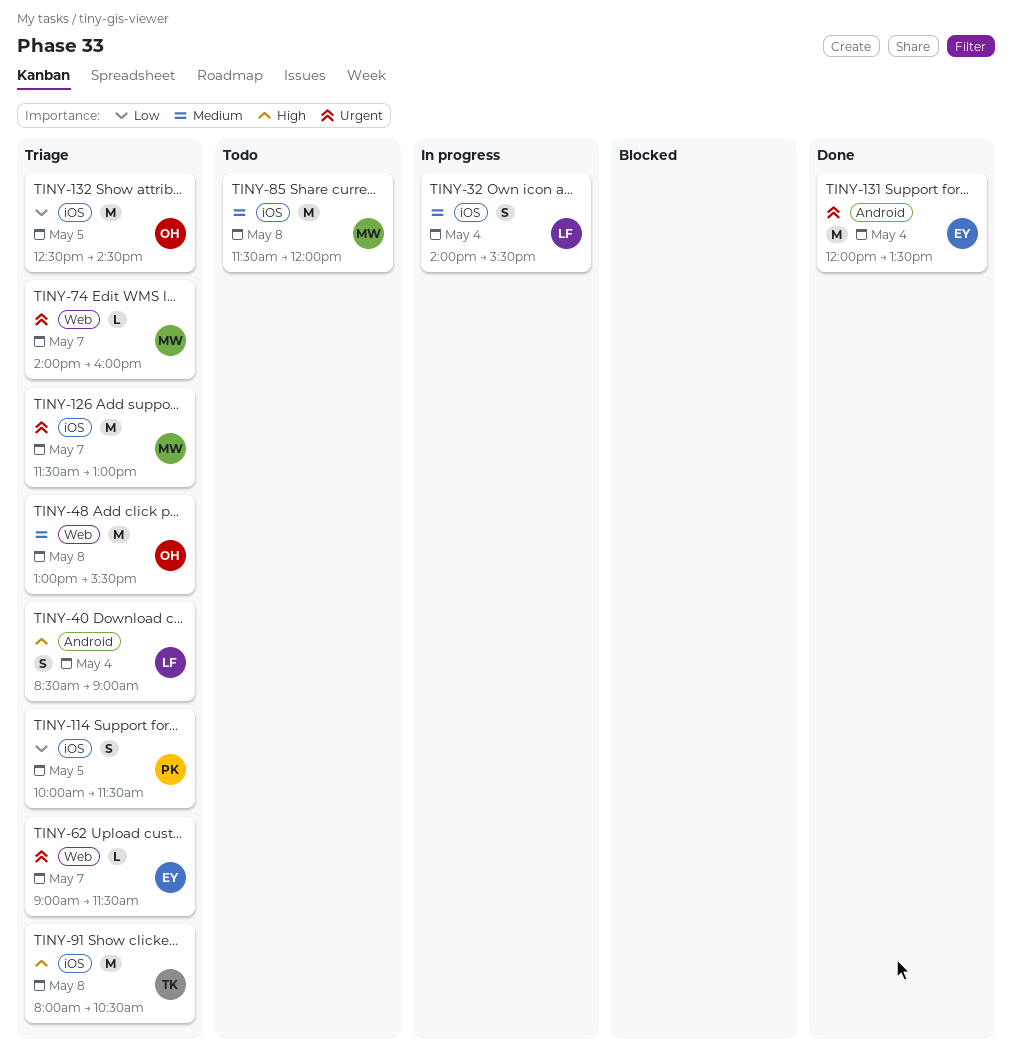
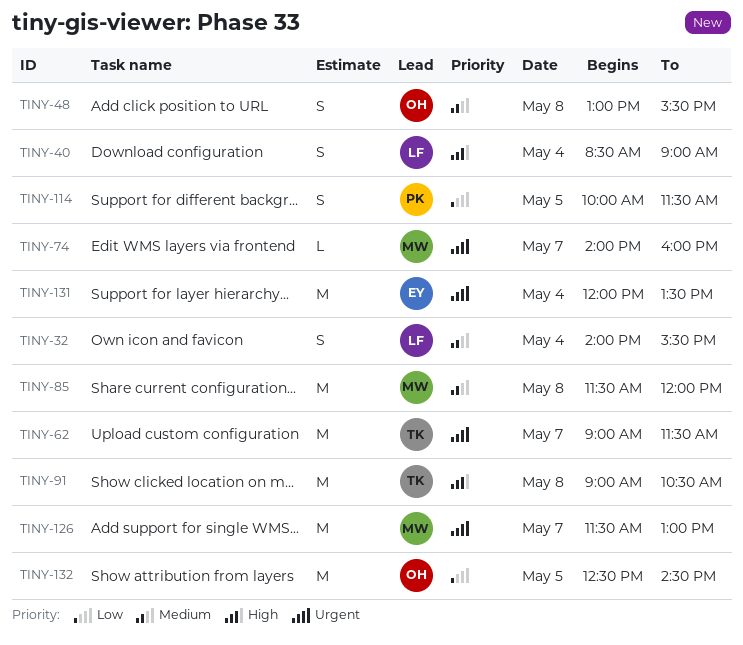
TINY-48, estimate: M -> S
TINY-62, owner: EY -> TK
TINY-62, estimate: L -> M
TINY-91, begins: 08:00 -> 09:00

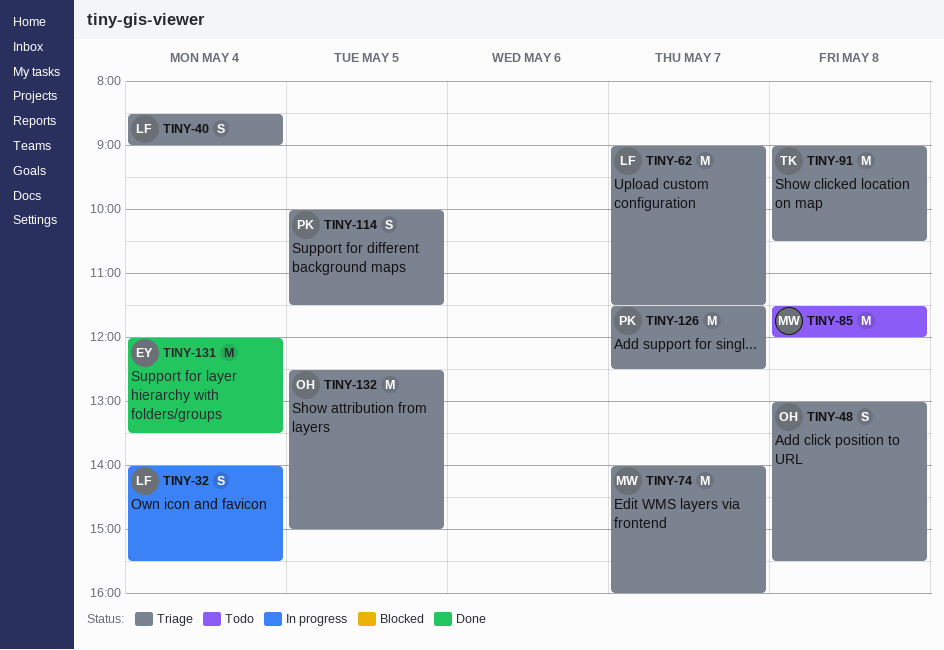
TINY-62, owner: TK -> LF
TINY-74, estimate: L -> M
TINY-126, owner: MW -> PK
TINY-126, ends: 13:00 -> 12:30
TINY-132, ends: 14:30 -> 15:00

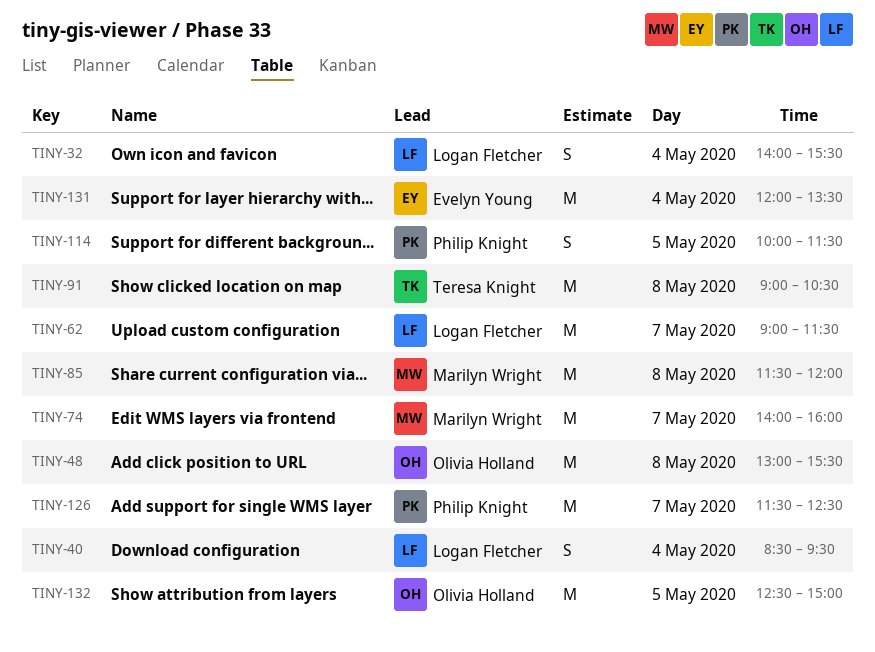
TINY-40, ends: 09:00 -> 09:30
TINY-48, estimate: S -> M

